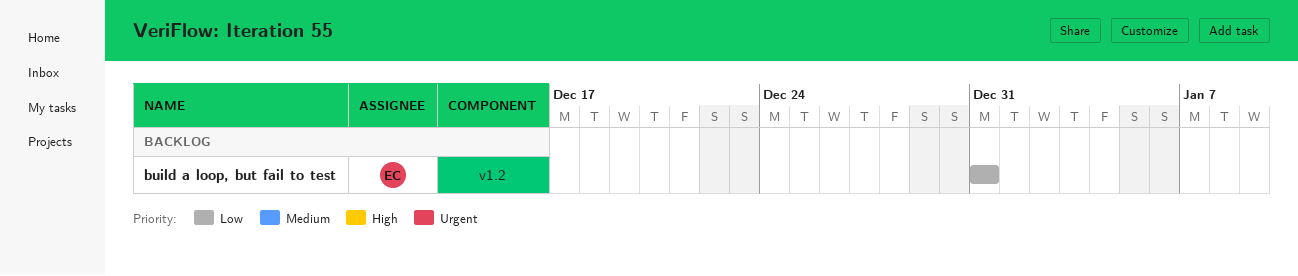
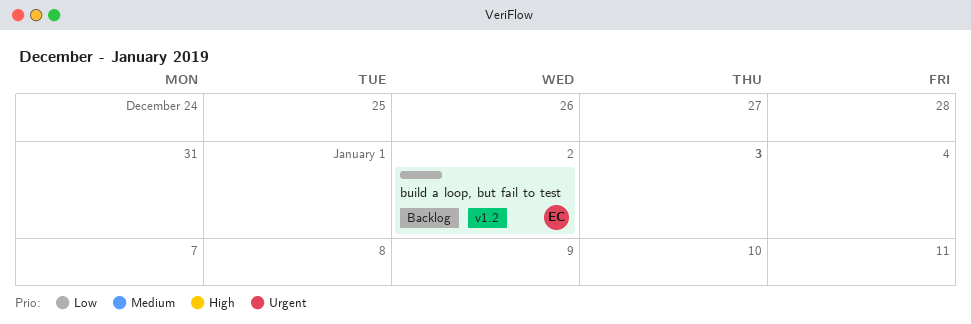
build a loop, but fail to test, due: Dec 31 -> Jan 2

